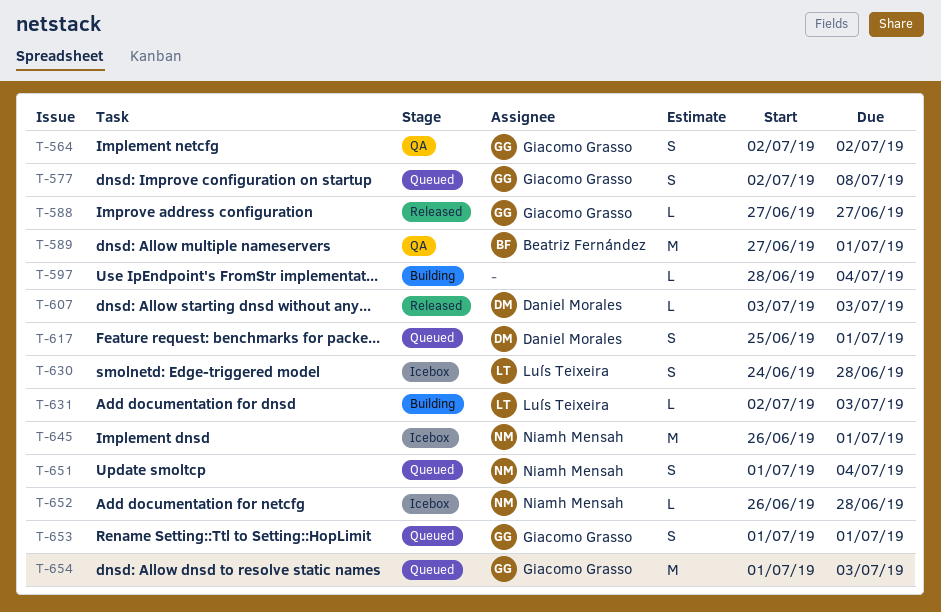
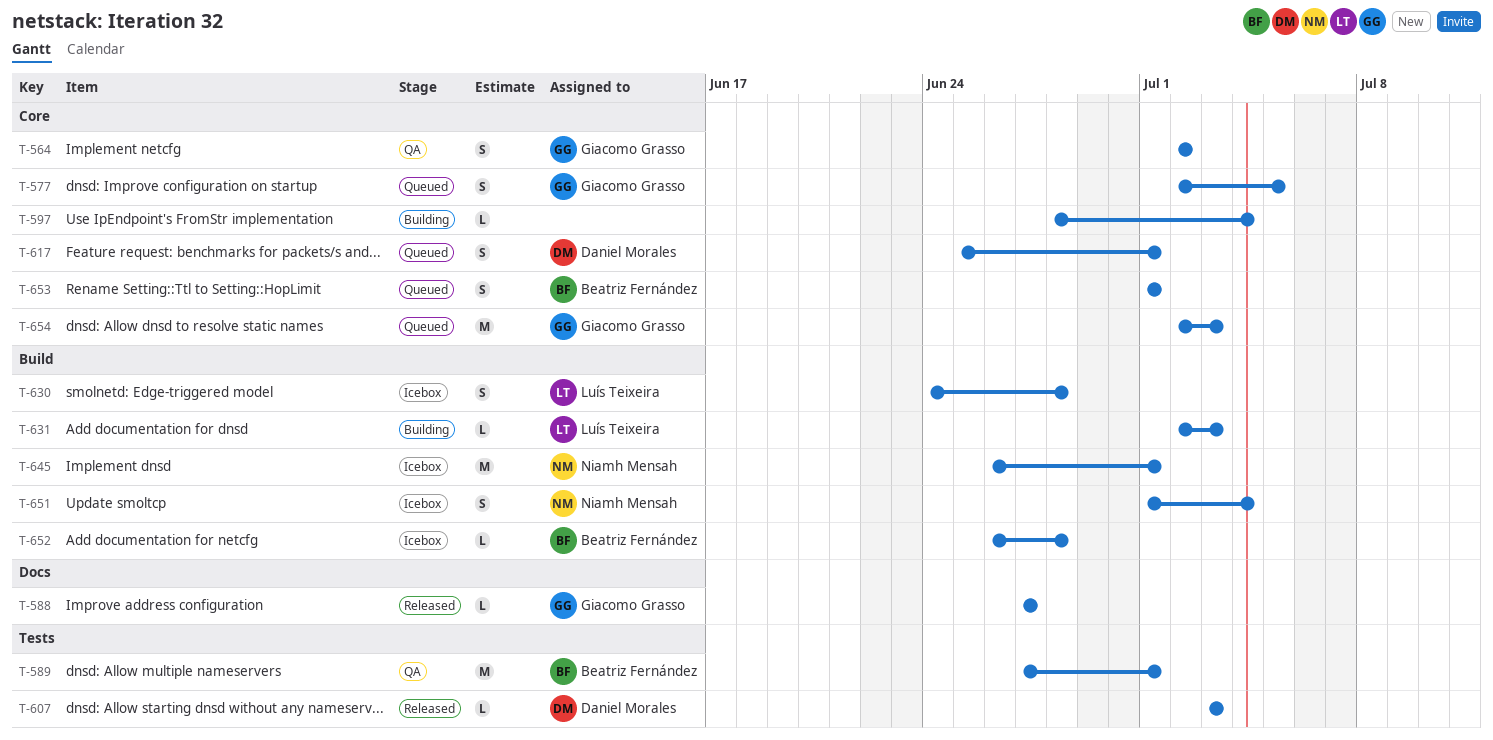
T-577, due: Jul 8 -> Jul 5
T-651, status: Queued -> Icebox
T-652, owner: Niamh Mensah -> Beatriz Fernández
T-653, owner: Giacomo Grasso -> Beatriz Fernández
T-654, start: Jul 1 -> Jul 2

